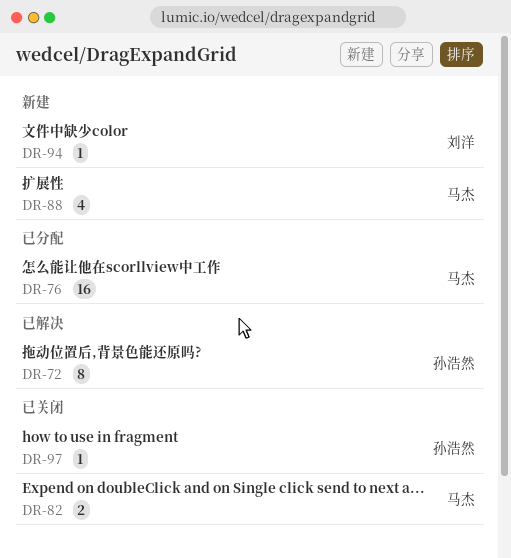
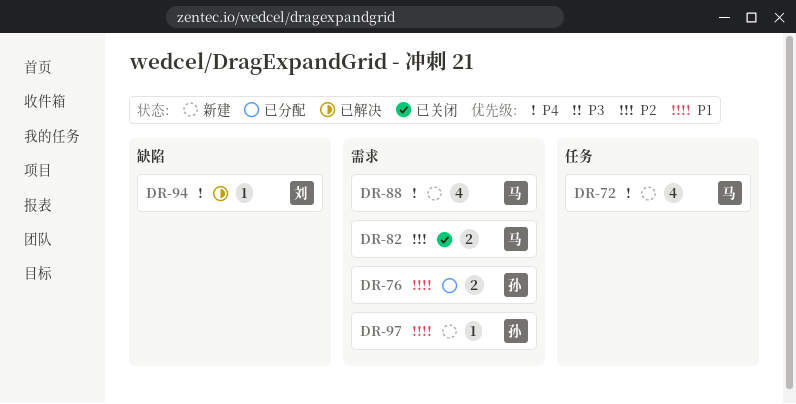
DR-72, status: 已解决 -> 新建
DR-72, owner: 孙浩然 -> 马杰
DR-72, estimate: 8 -> 4
DR-76, owner: 马杰 -> 孙浩然
DR-76, estimate: 16 -> 2
DR-94, status: 新建 -> 已解决
DR-97, status: 已关闭 -> 新建

